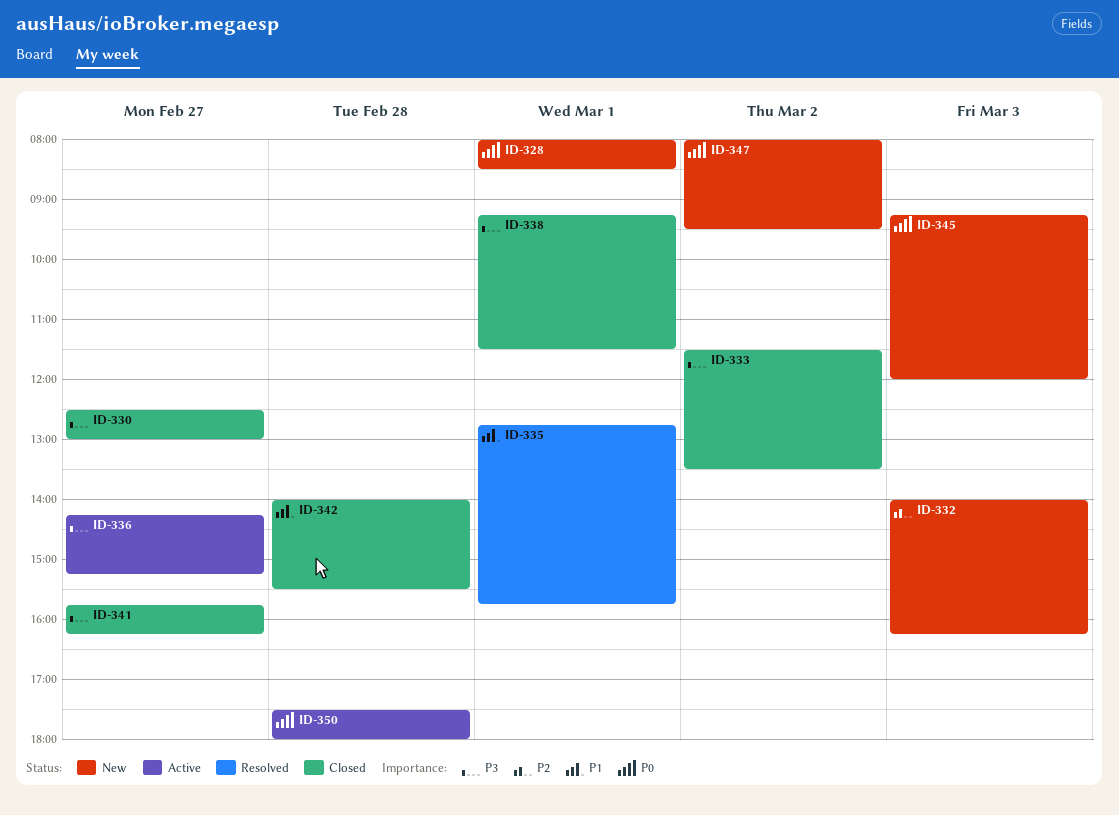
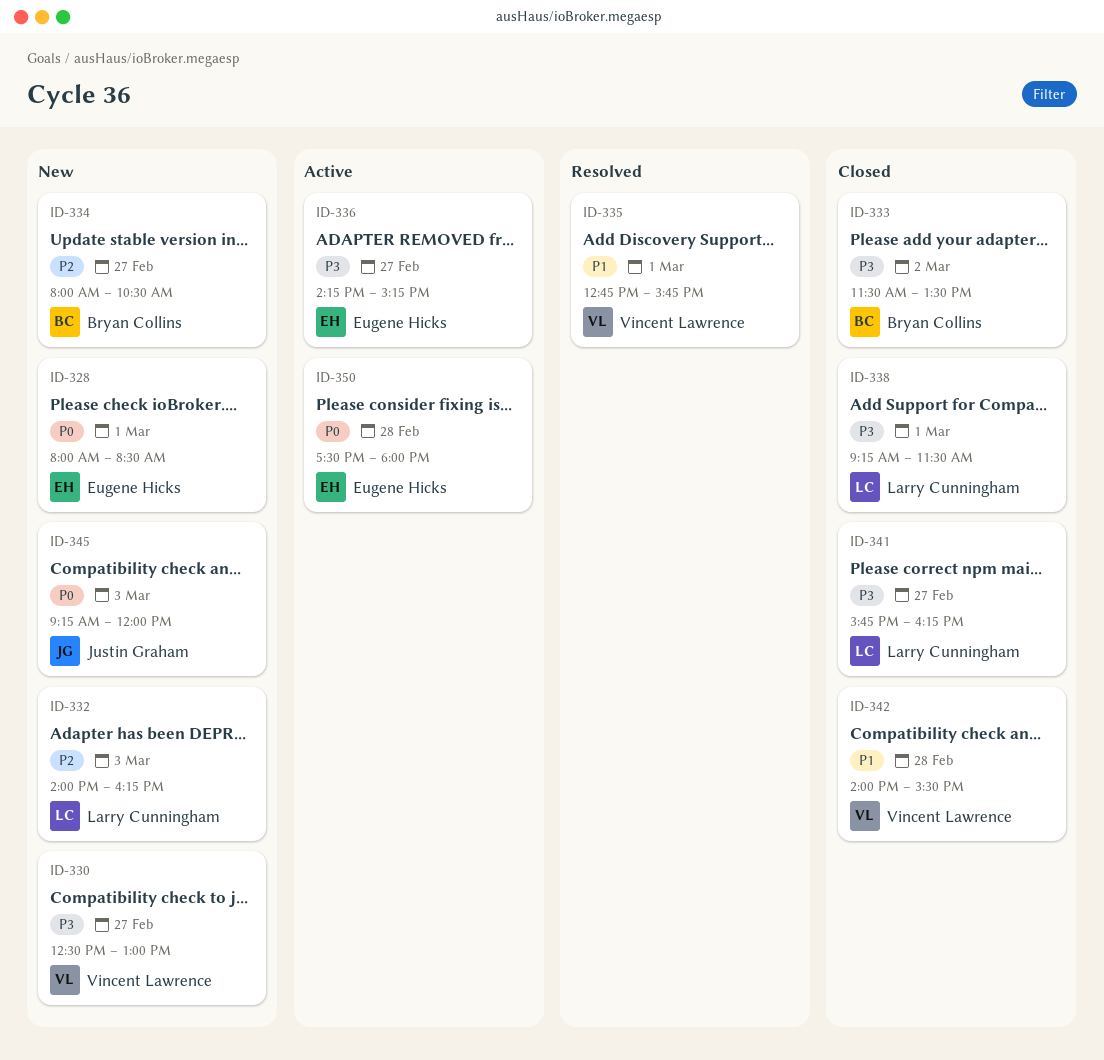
ID-330, status: Closed -> New
ID-334: none -> present
ID-347: present -> none

